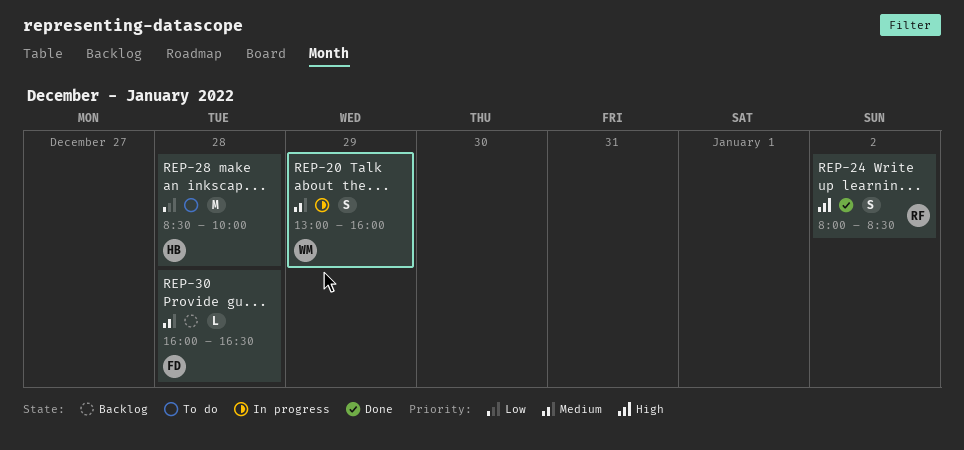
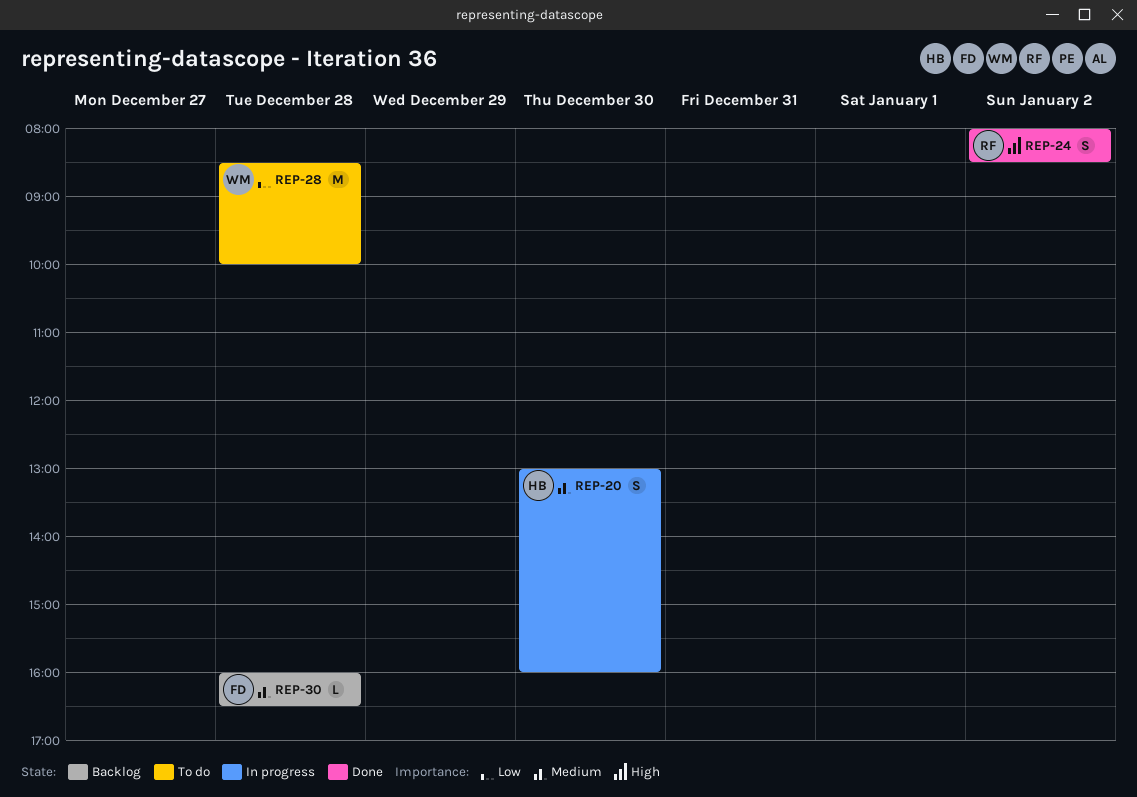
REP-20, owner: WM -> HB
REP-20, day: Dec 29 -> Dec 30
REP-28, owner: HB -> WM

